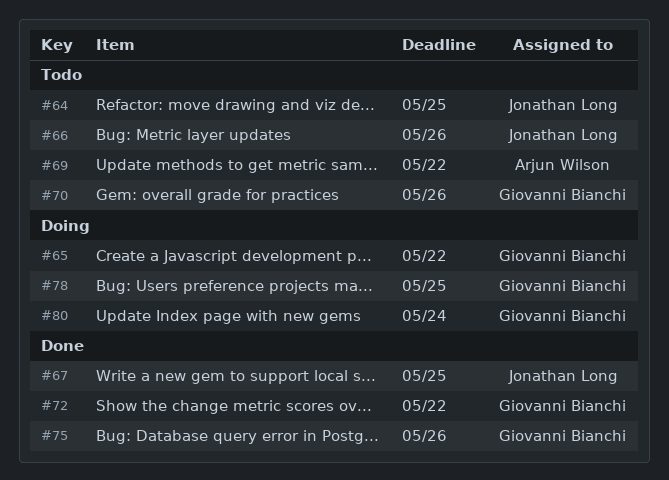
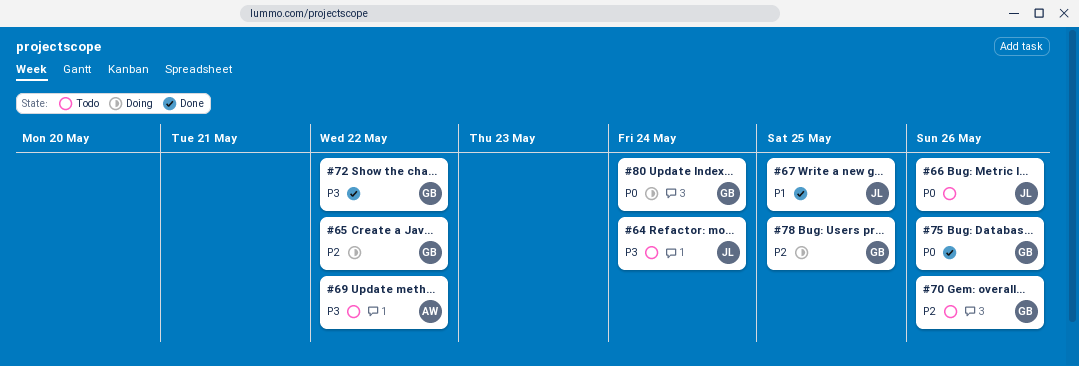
#64, due: May 25 -> May 24

